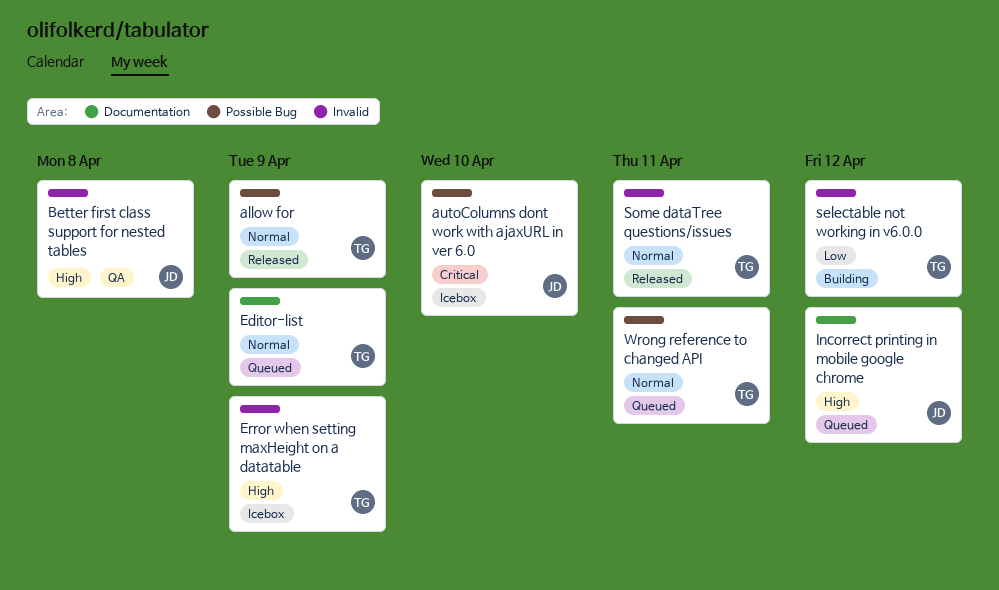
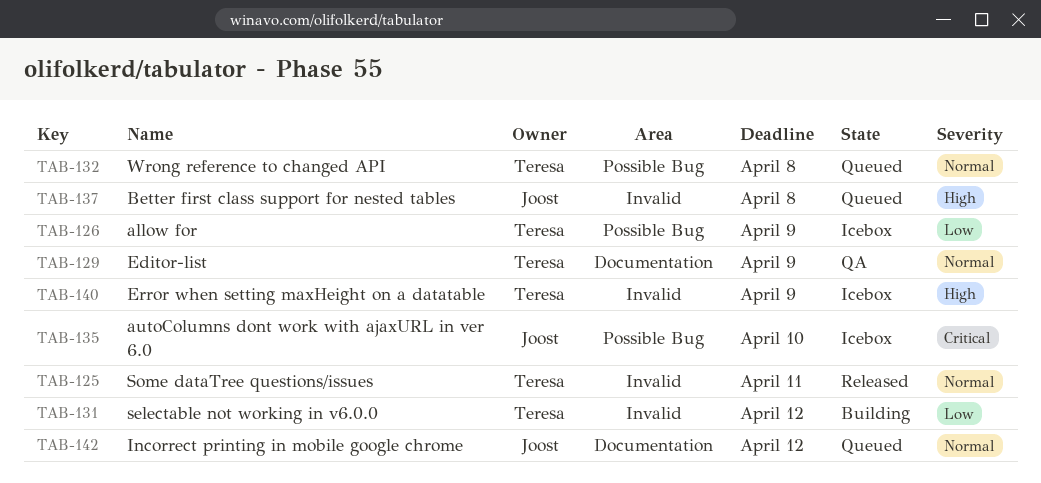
allow for, status: Released -> Icebox
allow for, priority: Normal -> Low
Better first class support for nested tables, status: QA -> Queued
Editor-list, status: Queued -> QA
Incorrect printing in mobile google chrome, priority: High -> Normal
Wrong reference to changed API, due: Apr 11 -> Apr 8

